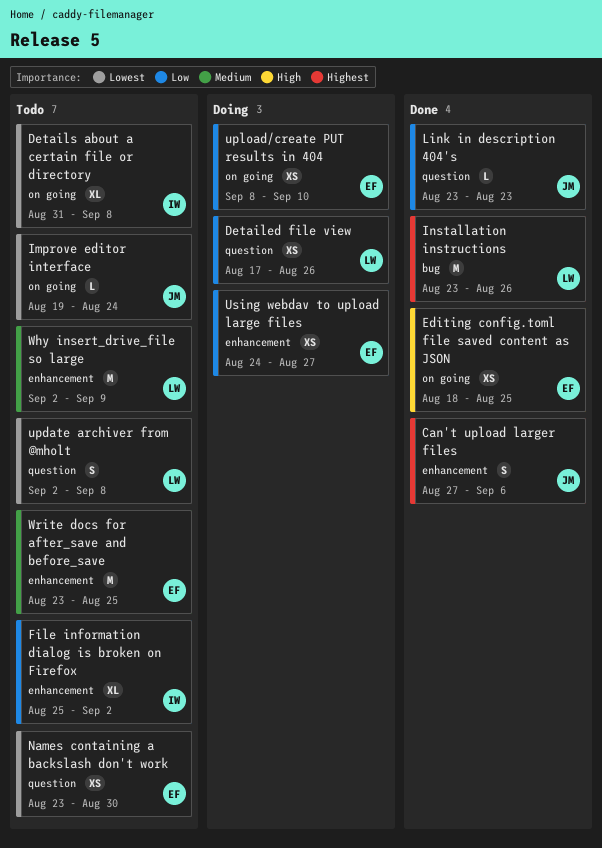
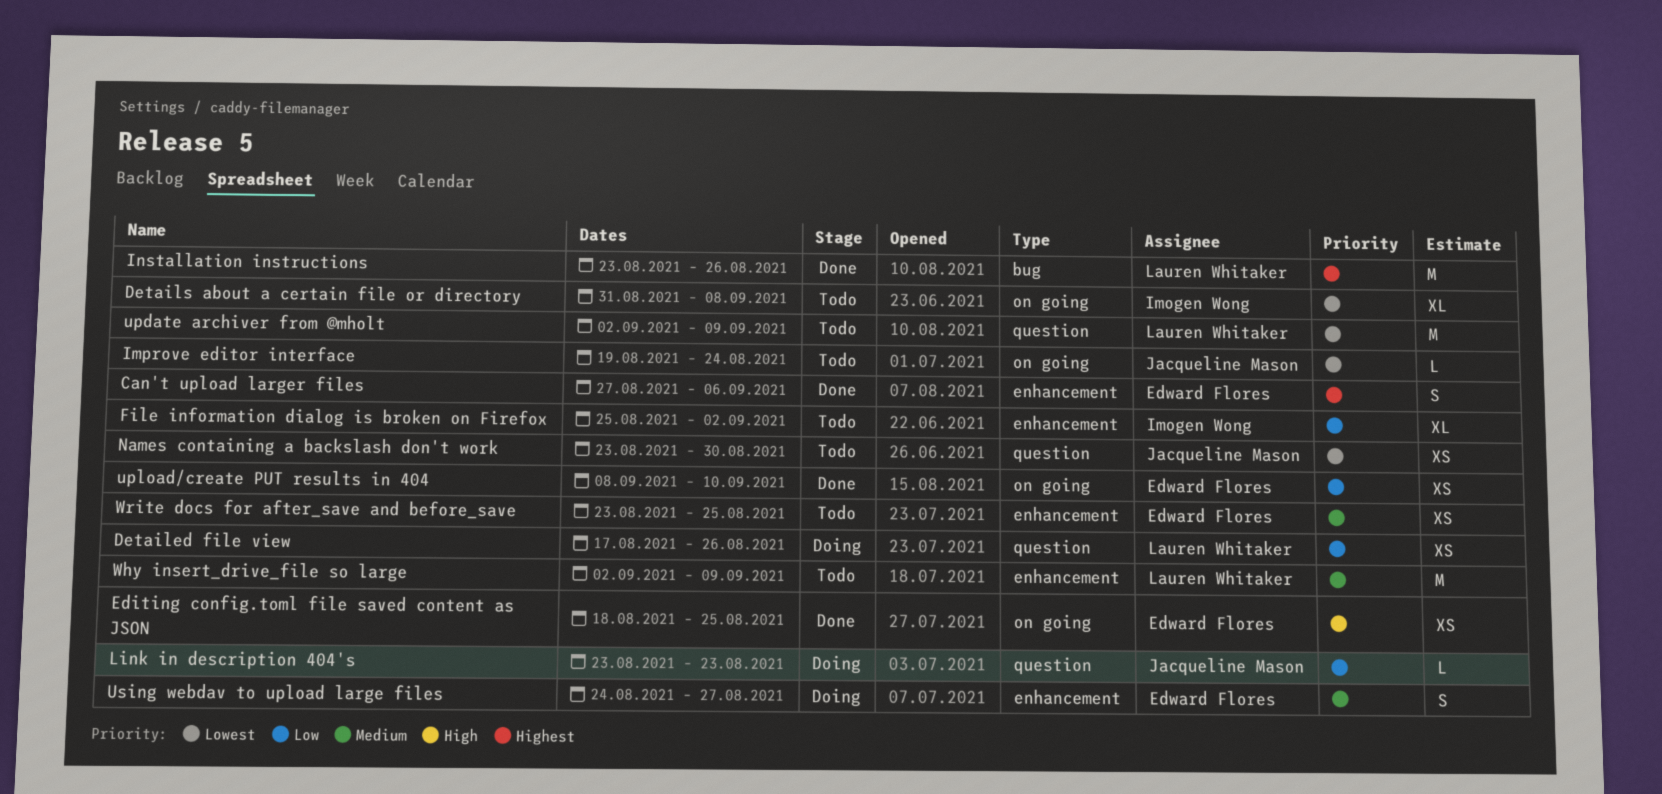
Can't upload larger files, owner: Jacqueline Mason -> Edward Flores
Link in description 404's, status: Done -> Doing
Names containing a backslash don't work, owner: Edward Flores -> Jacqueline Mason
update archiver from @mholt, estimate: S -> M
update archiver from @mholt, due: Sep 8 -> Sep 9
upload/create PUT results in 404, status: Doing -> Done
Using webdav to upload large files, priority: Low -> Medium
Using webdav to upload large files, estimate: XS -> S
Write docs for after_save and before_save, estimate: M -> XS

